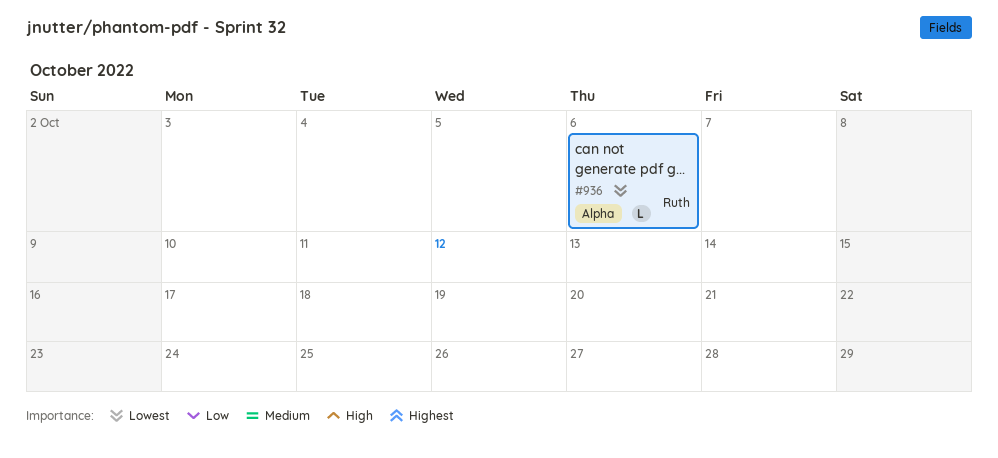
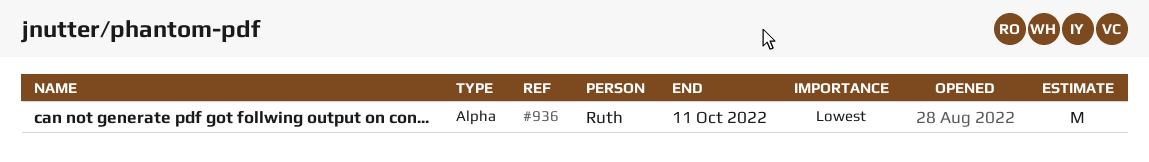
#936, estimate: L -> M
#936, due: Oct 6 -> Oct 11

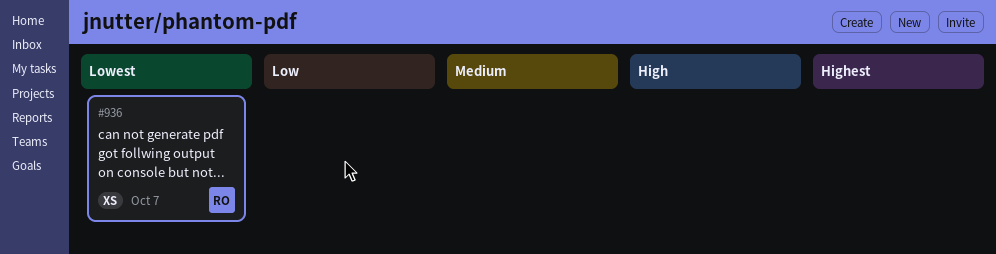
#936, estimate: M -> XS
#936, due: Oct 11 -> Oct 7

